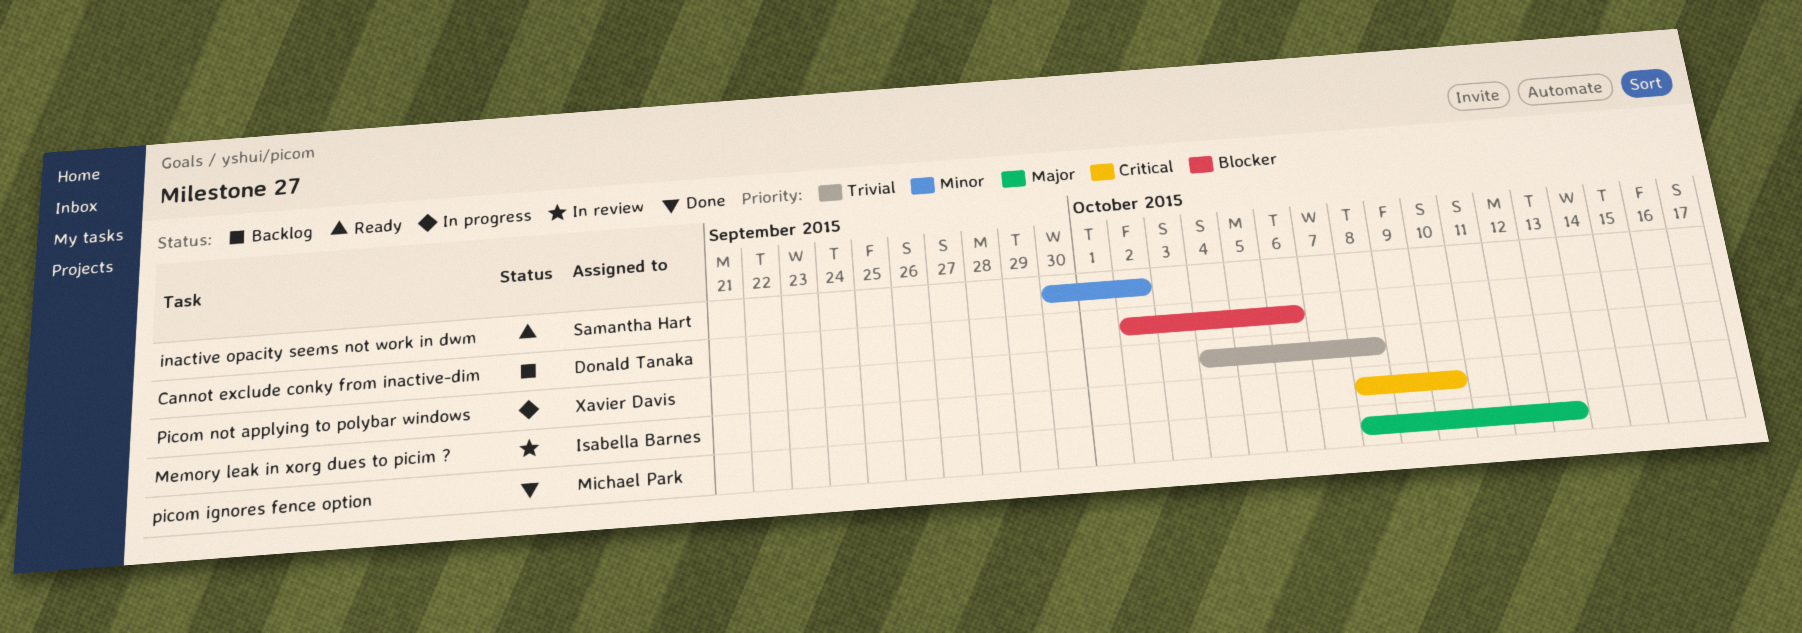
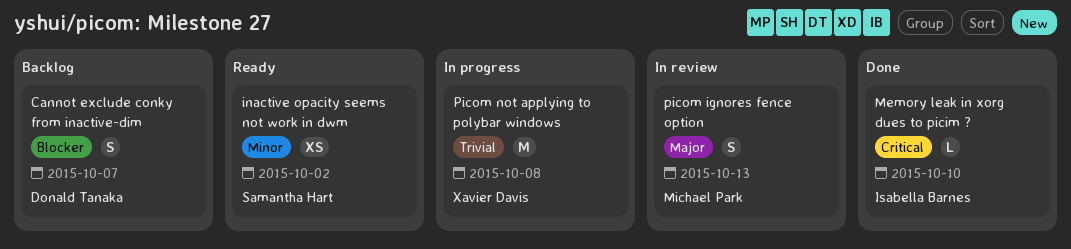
Cannot exclude conky from inactive-dim, due: Oct 6 -> Oct 7
Memory leak in xorg dues to picim ?, status: In review -> Done
picom ignores fence option, status: Done -> In review

